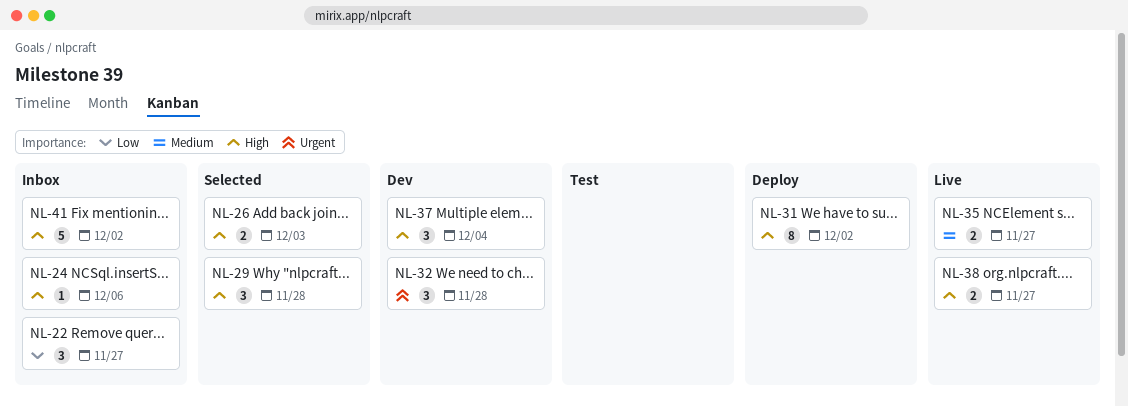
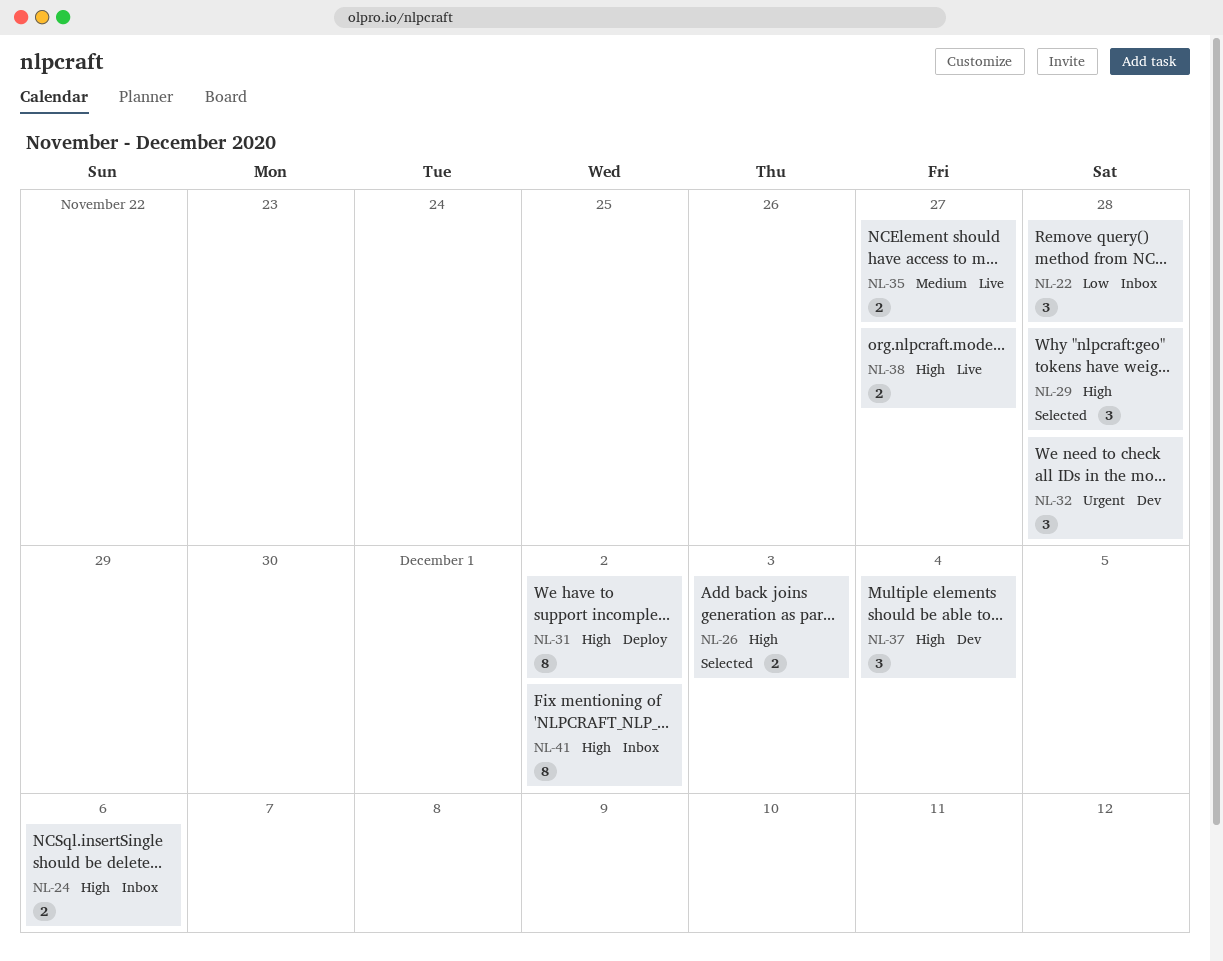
NL-22, due: Nov 27 -> Nov 28
NL-24, estimate: 1 -> 2
NL-41, estimate: 5 -> 8

